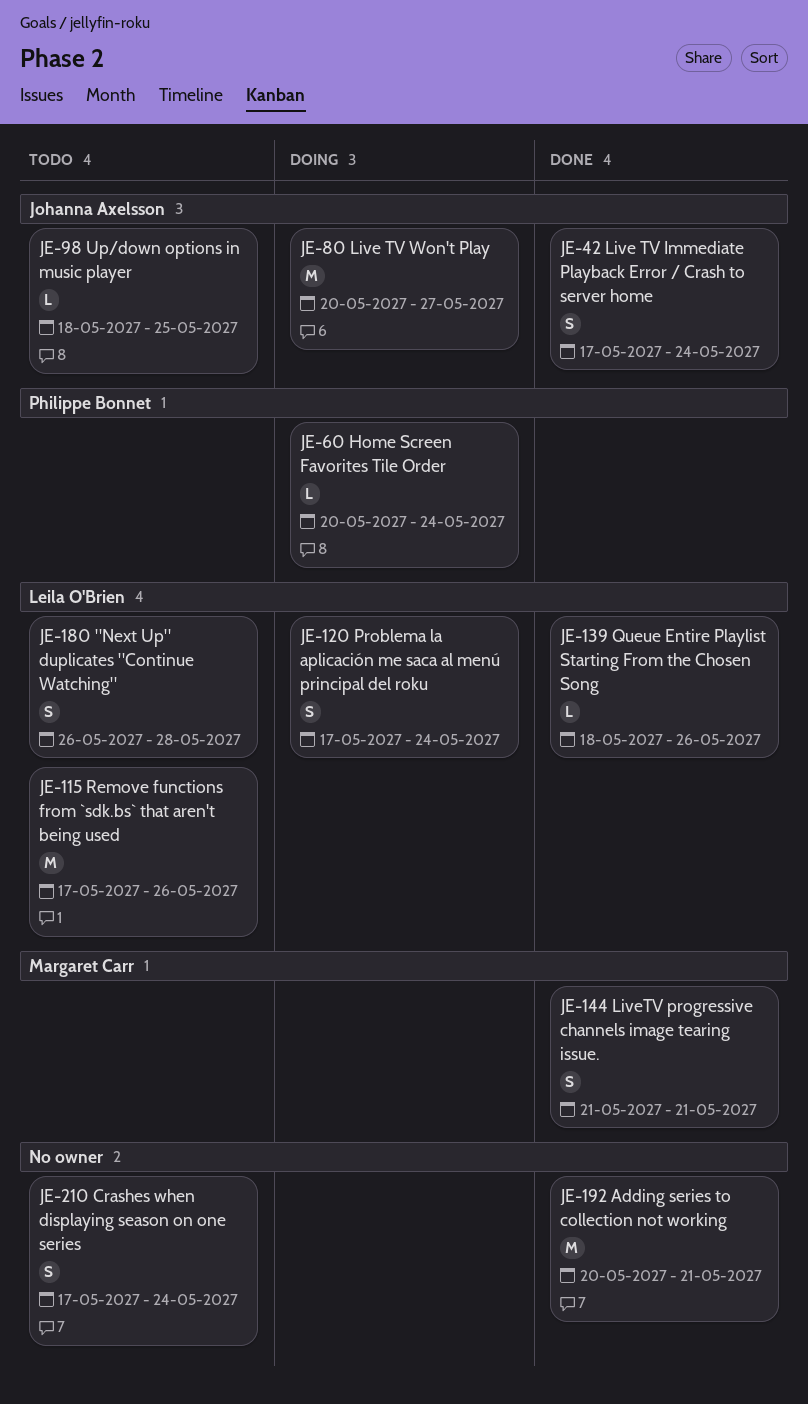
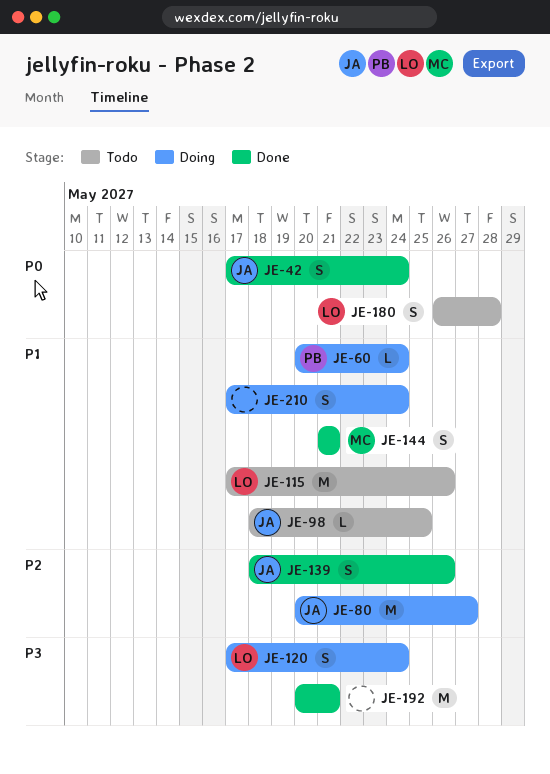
JE-139, owner: Leila O'Brien -> Johanna Axelsson
JE-139, estimate: L -> S
JE-210, status: Todo -> Doing

